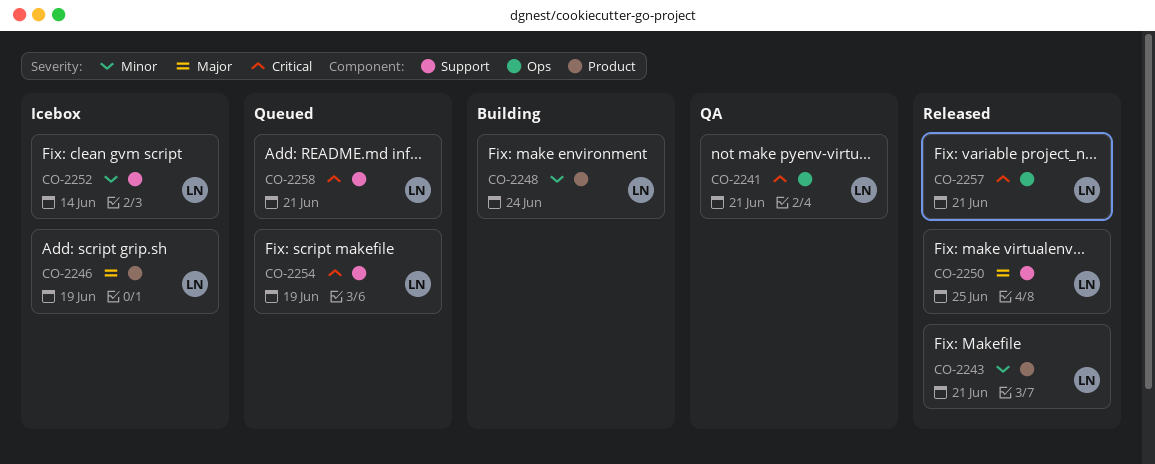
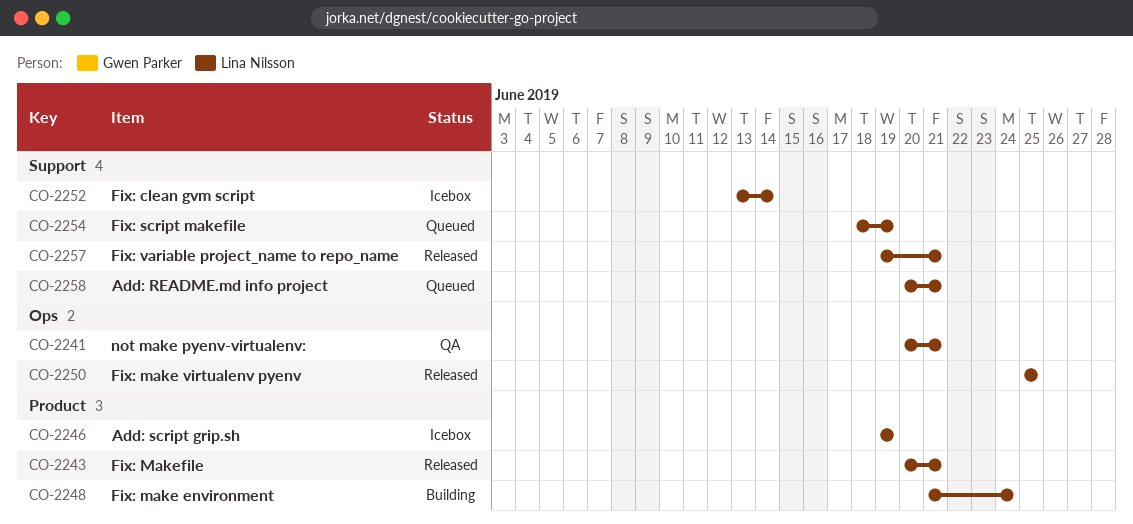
CO-2250, label: Support -> Ops
CO-2257, label: Ops -> Support

